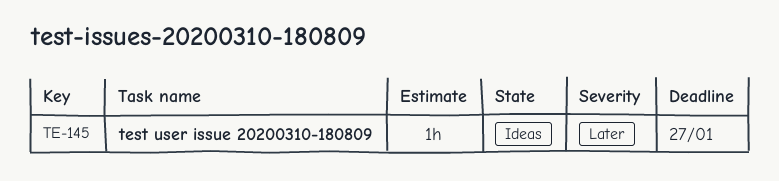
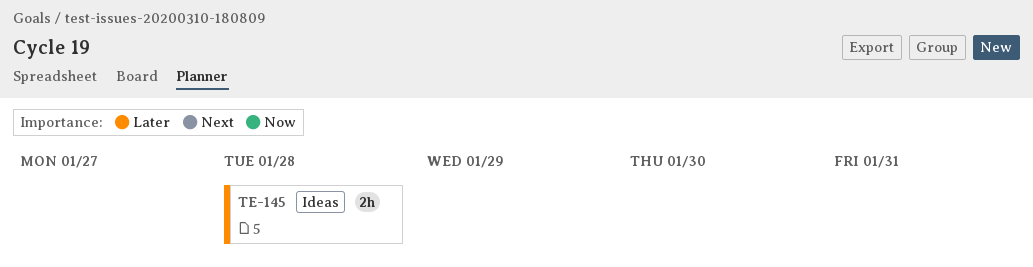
TE-145, estimate: 1h -> 2h
TE-145, due: Jan 27 -> Jan 28

